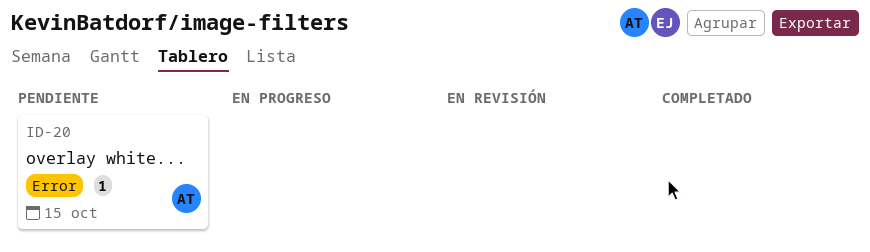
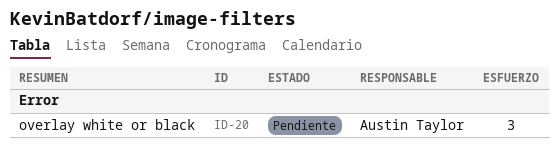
ID-20, estimate: 1 -> 3

